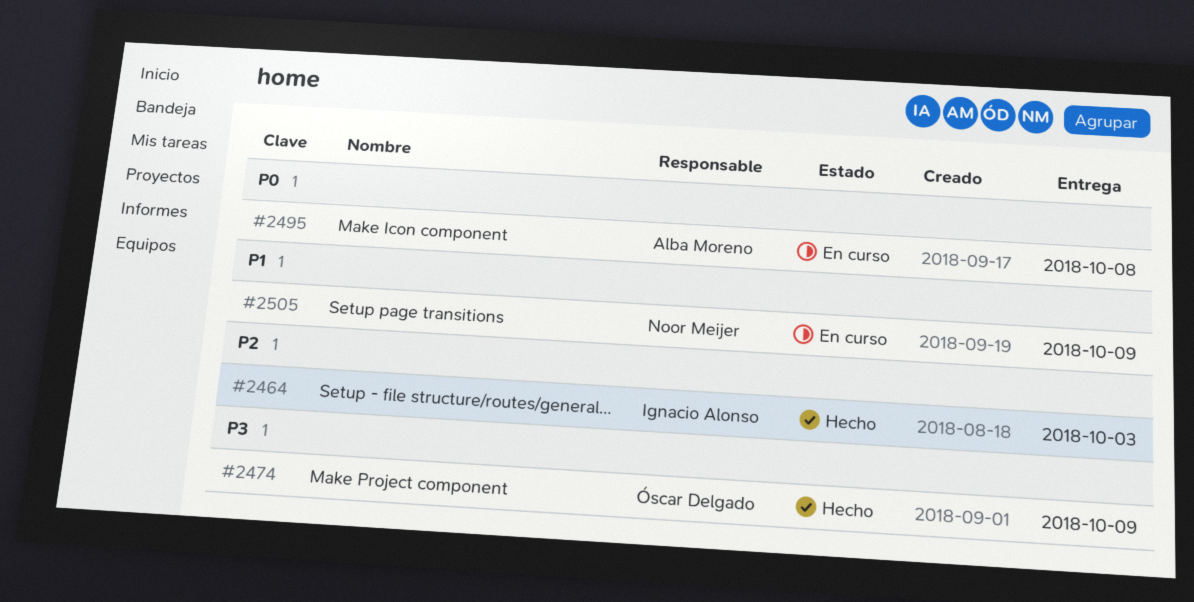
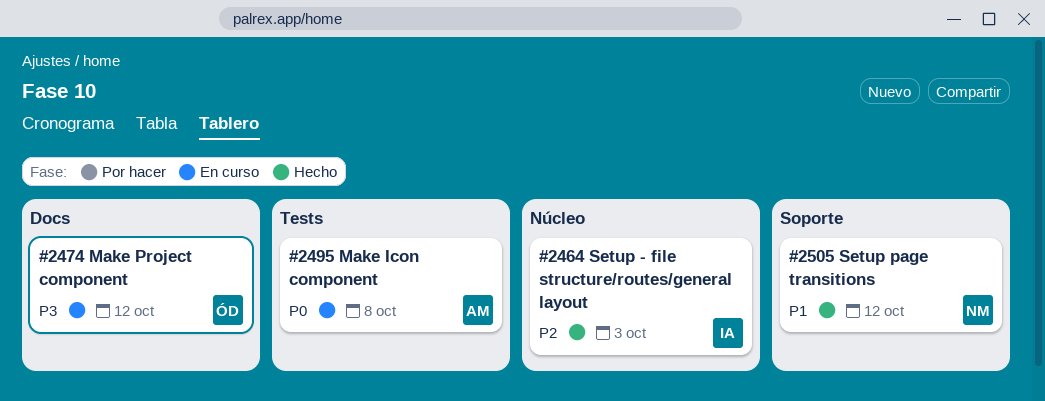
#2474, status: Hecho -> En curso
#2474, due: Oct 9 -> Oct 12
#2505, status: En curso -> Hecho
#2505, due: Oct 9 -> Oct 12

